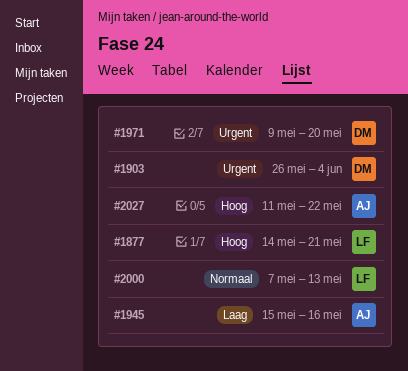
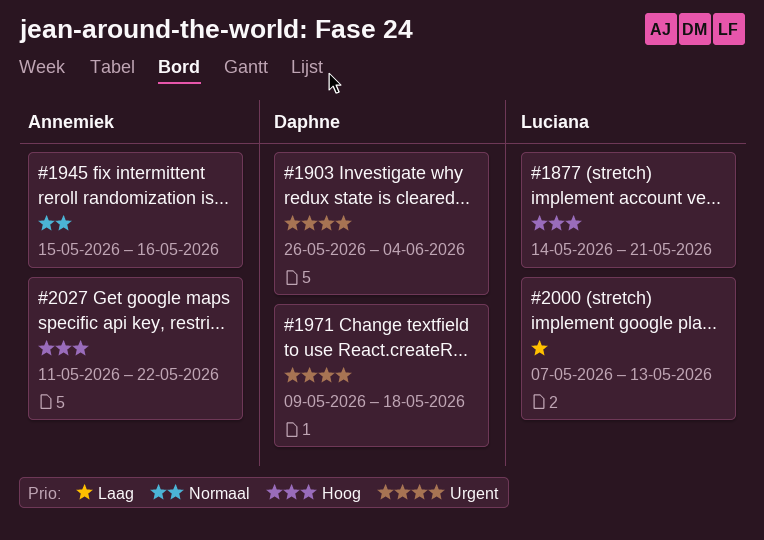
#1945, priority: Laag -> Normaal
#1971, due: May 20 -> May 18
#2000, priority: Normaal -> Laag

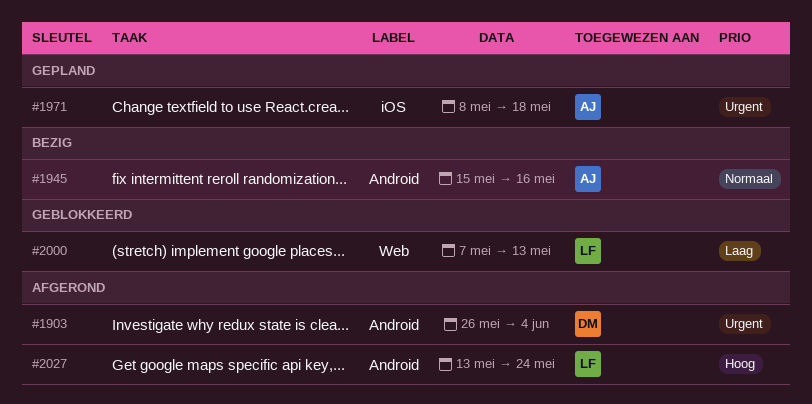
#1877: present -> none
#1971, owner: Daphne -> Annemiek
#1971, start: May 9 -> May 8
#2027, owner: Annemiek -> Luciana
#2027, start: May 11 -> May 13
#2027, due: May 22 -> May 24

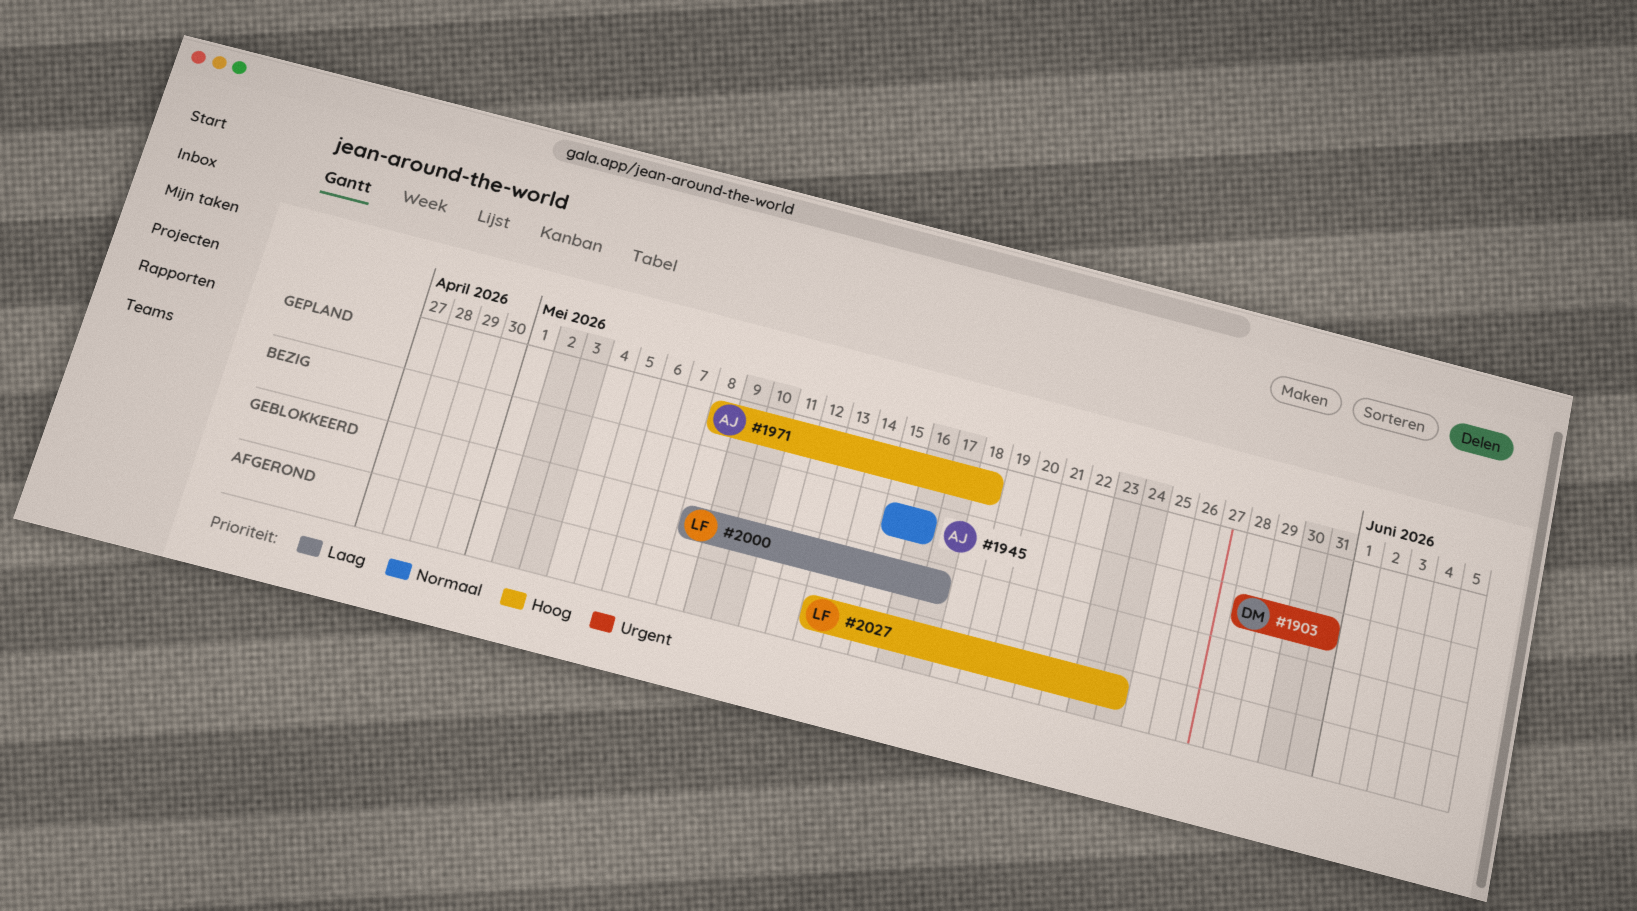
#1903, status: Afgerond -> Bezig
#1903, start: May 26 -> May 28
#1903, due: Jun 4 -> May 31
#1971, priority: Urgent -> Hoog
#2000, start: May 7 -> May 8
#2000, due: May 13 -> May 17

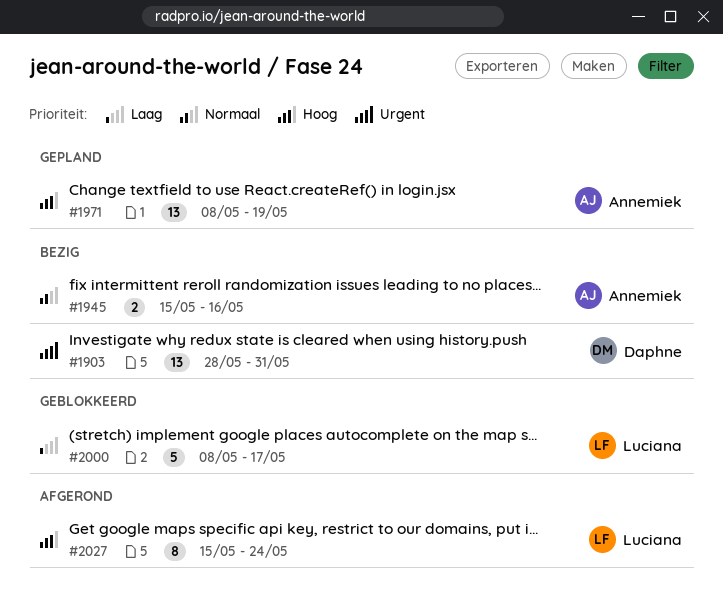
#1971, due: May 18 -> May 19
#2027, start: May 13 -> May 15

